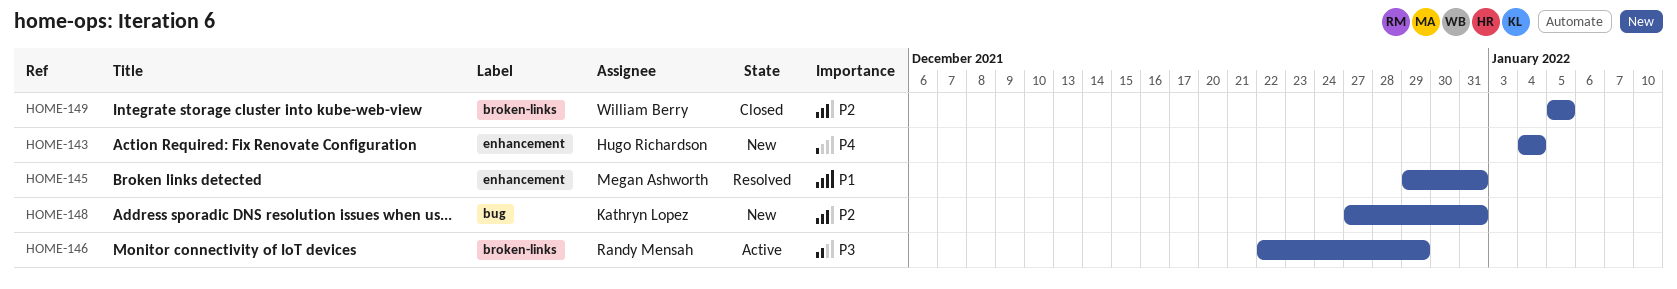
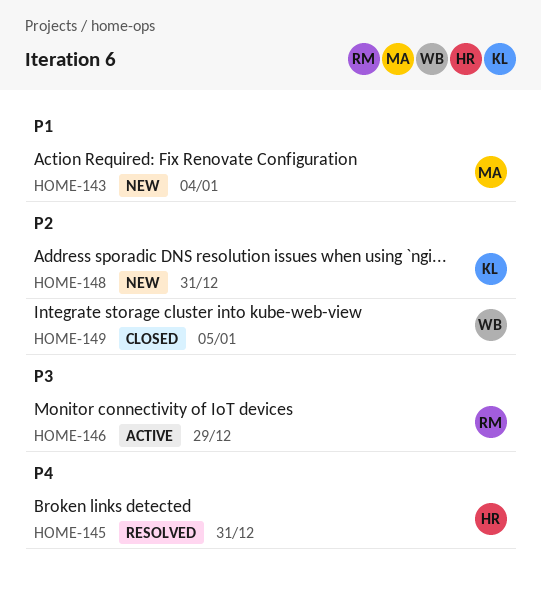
HOME-143, owner: Hugo Richardson -> Megan Ashworth
HOME-143, priority: P4 -> P1
HOME-145, owner: Megan Ashworth -> Hugo Richardson
HOME-145, priority: P1 -> P4

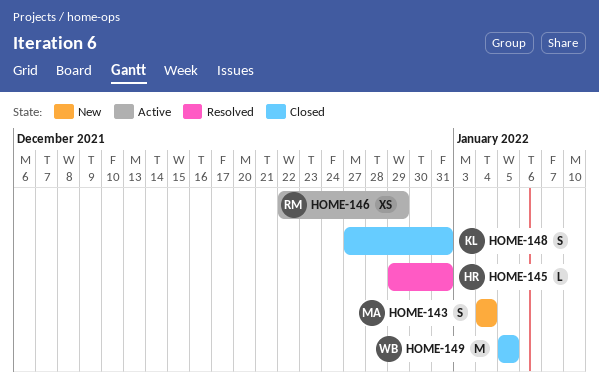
HOME-148, status: New -> Closed

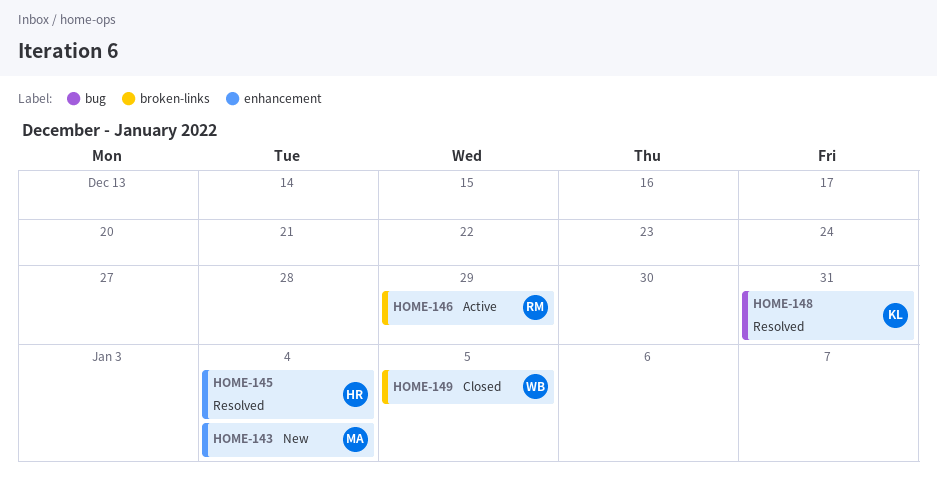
HOME-145, due: Dec 31 -> Jan 4
HOME-148, status: Closed -> Resolved

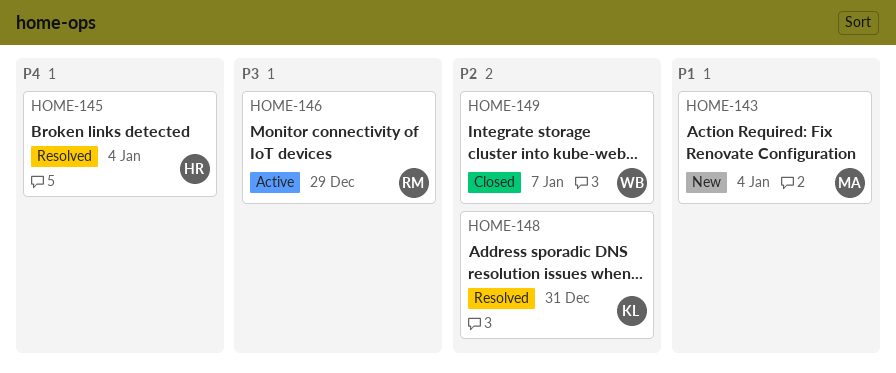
HOME-149, due: Jan 5 -> Jan 7

